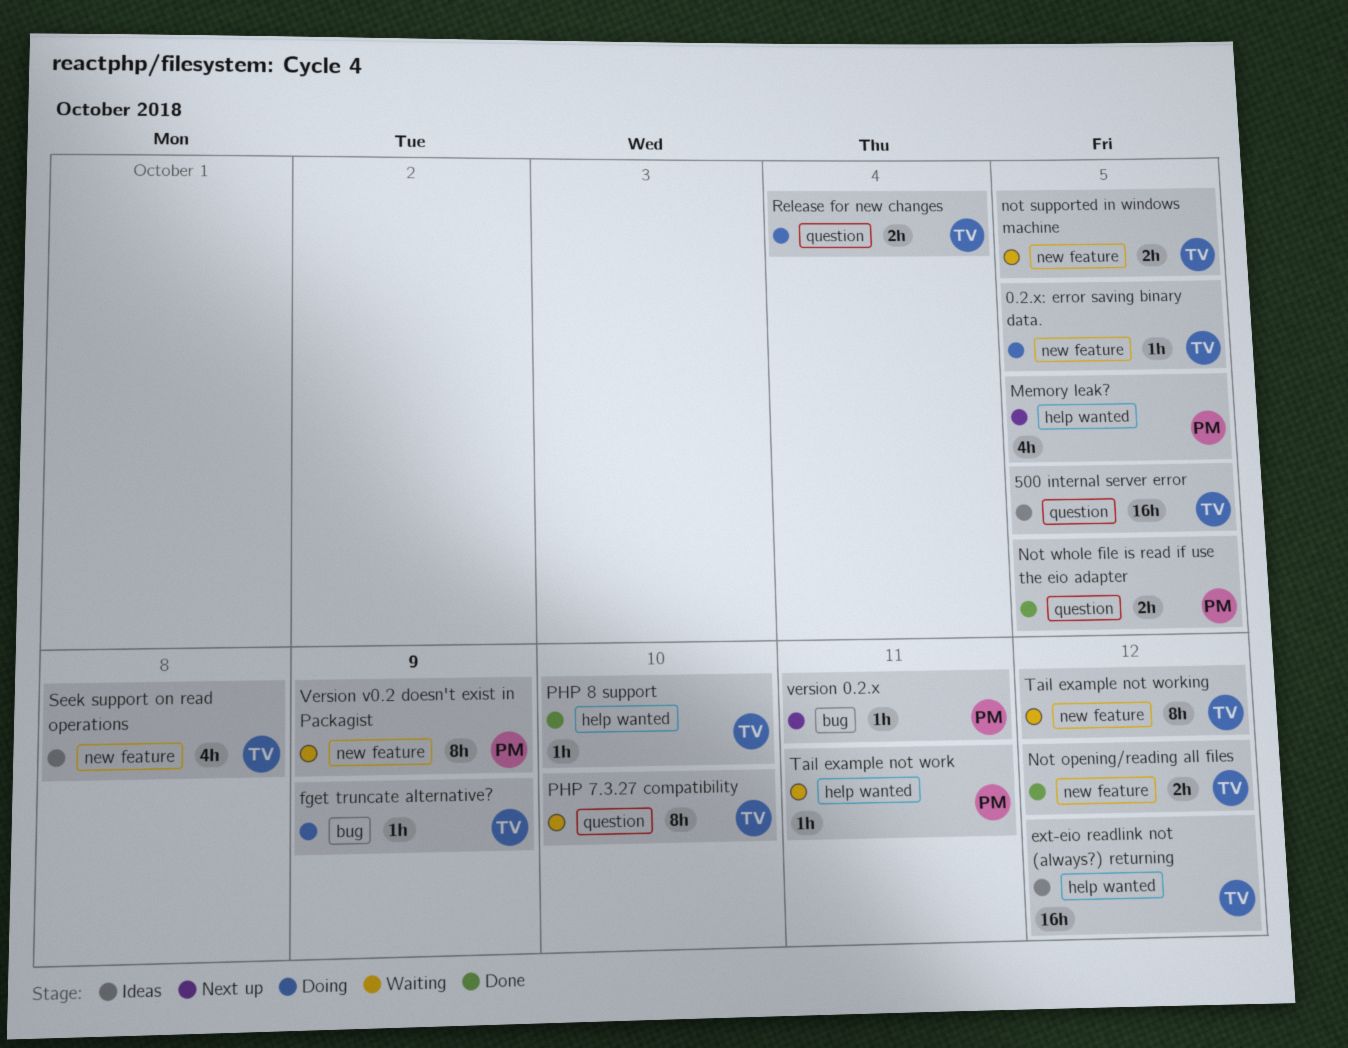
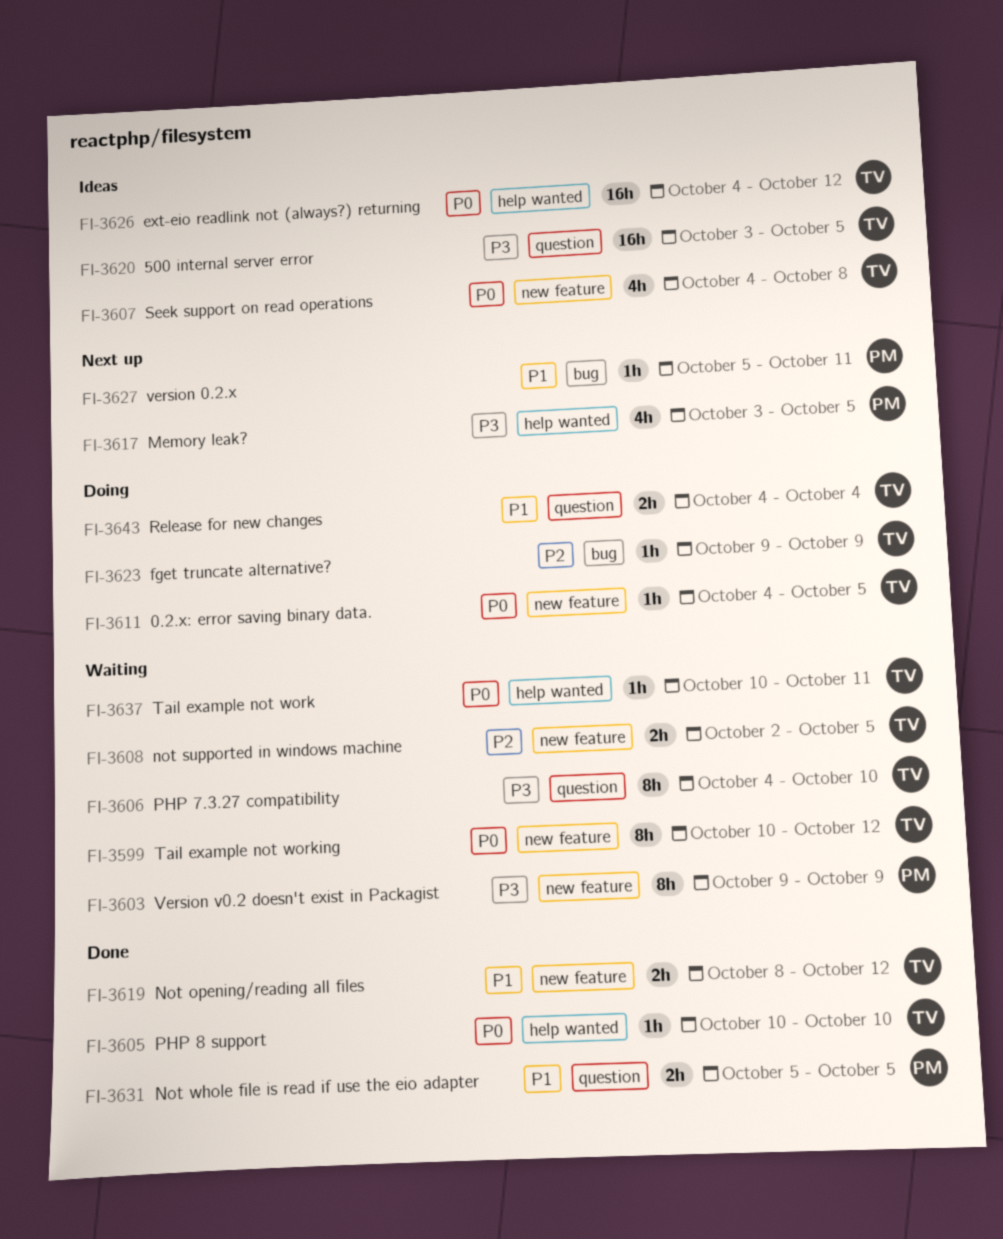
Tail example not work, owner: PM -> TV

